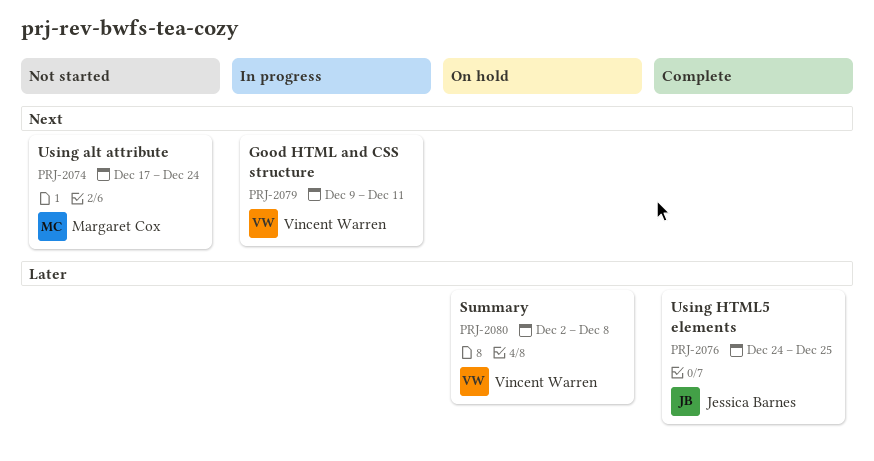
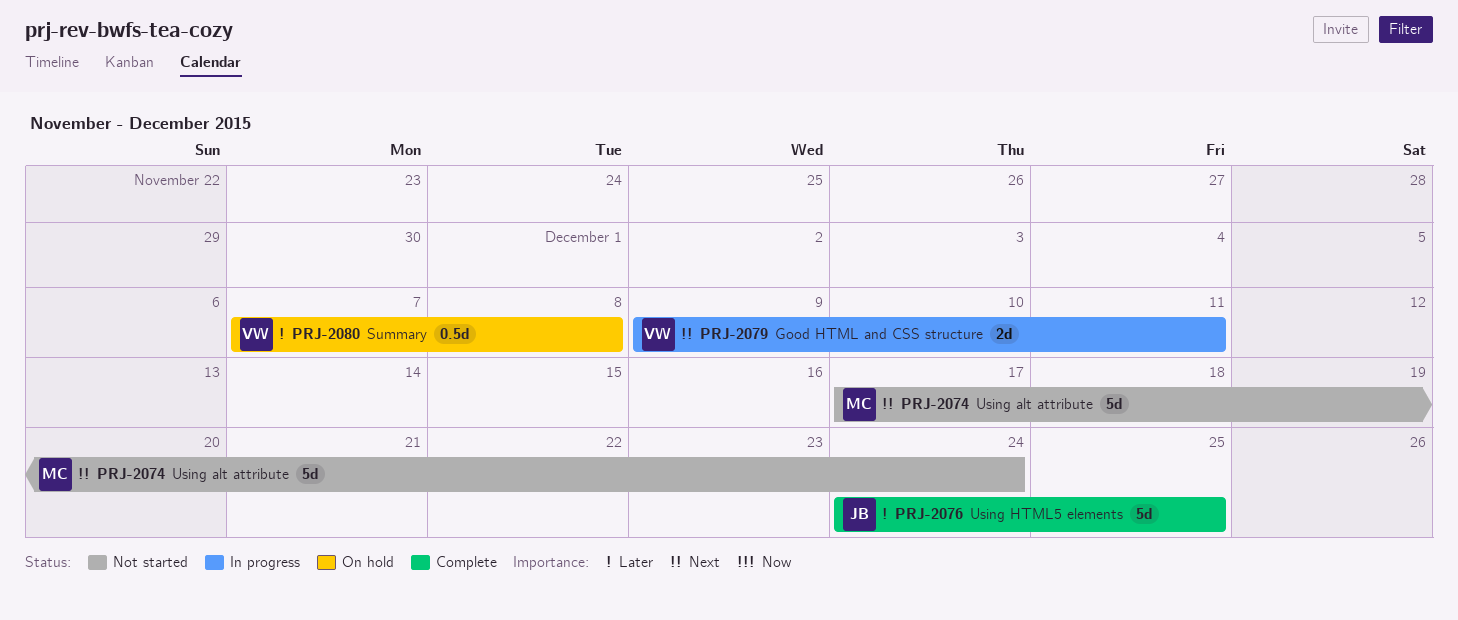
PRJ-2080, start: Dec 2 -> Dec 7

